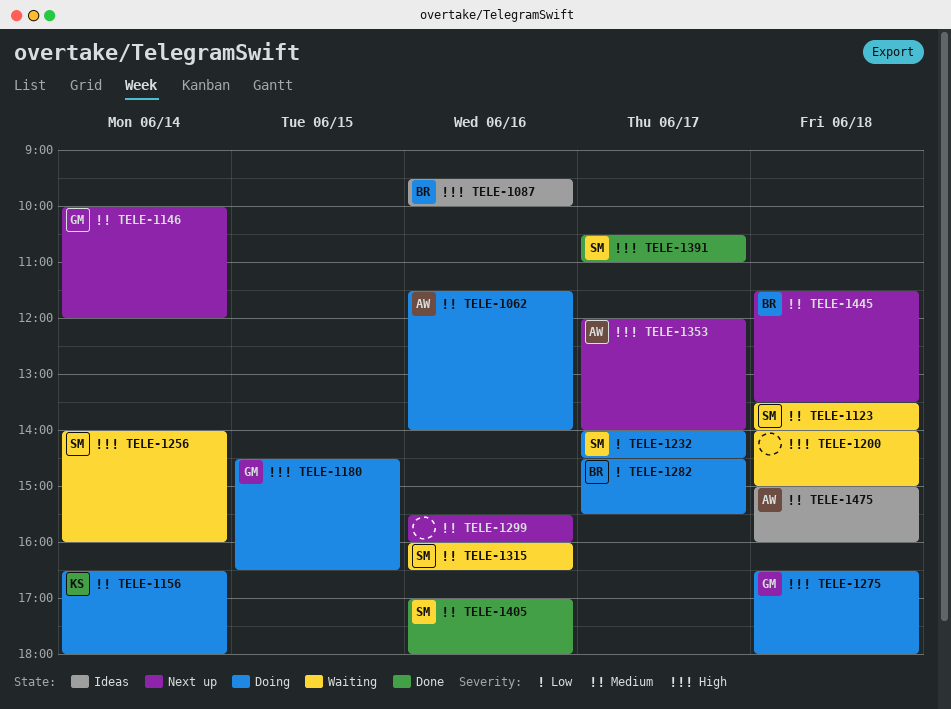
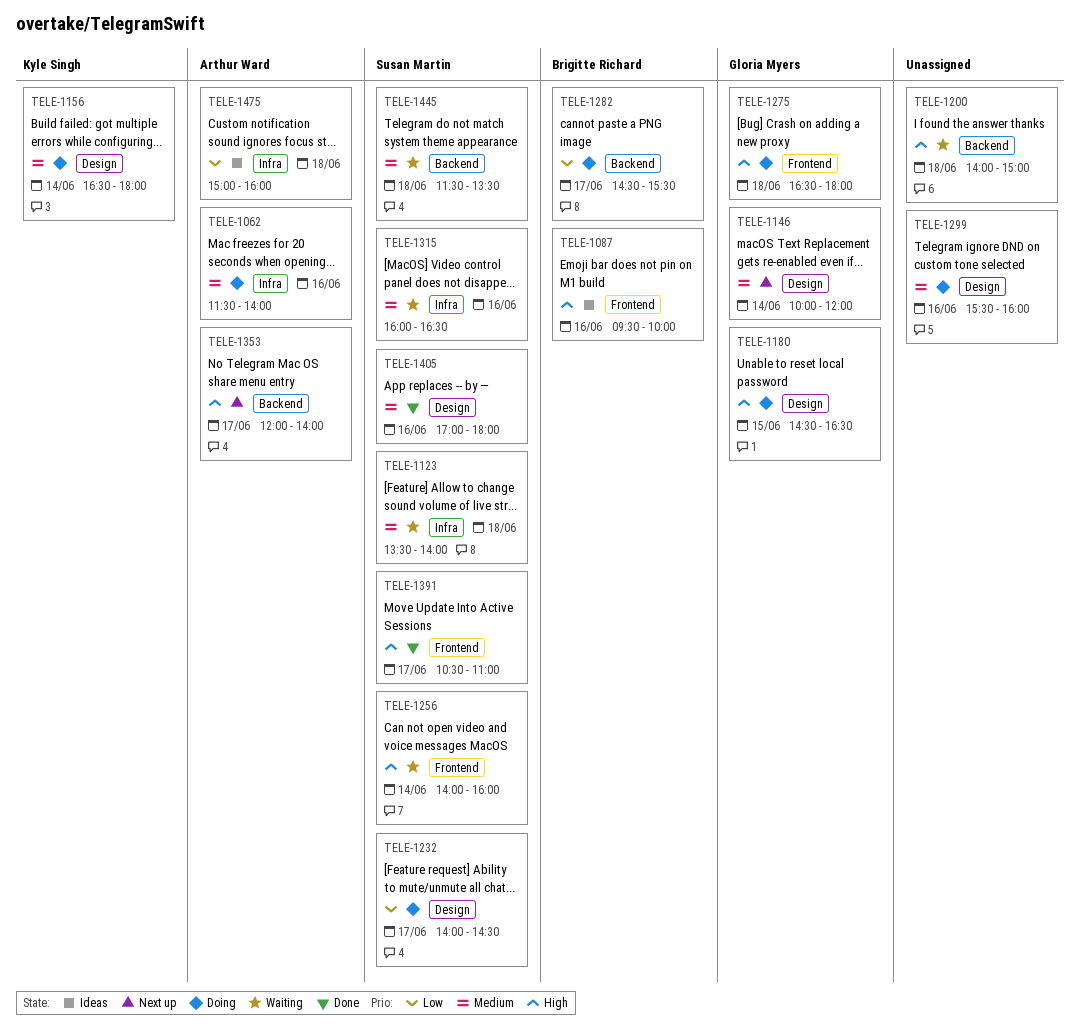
TELE-1299, status: Next up -> Doing
TELE-1445, status: Next up -> Waiting
TELE-1445, owner: Brigitte Richard -> Susan Martin
TELE-1475, priority: Medium -> Low

